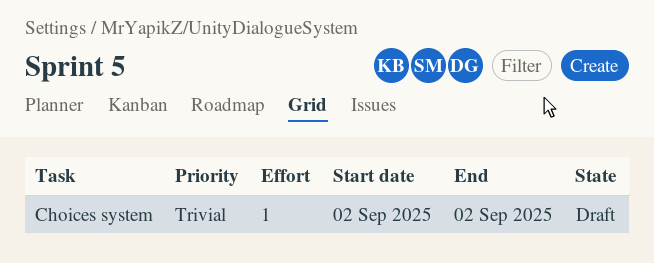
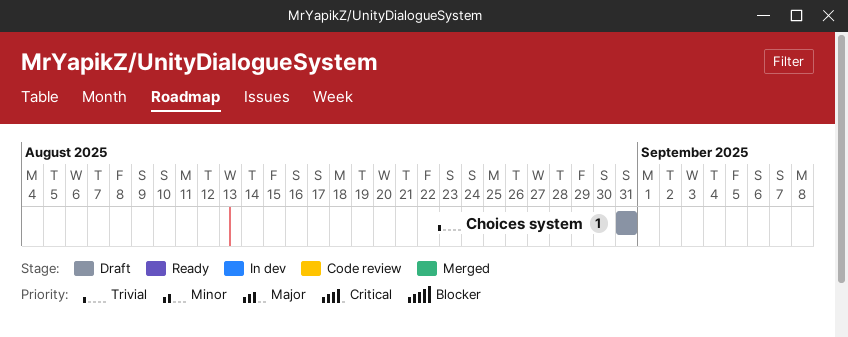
Choices system, start: Sep 2 -> Aug 31
Choices system, due: Sep 2 -> Aug 31

